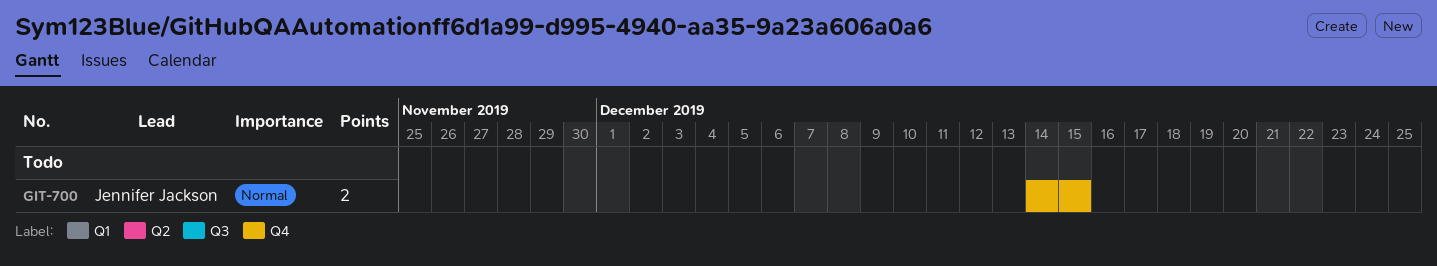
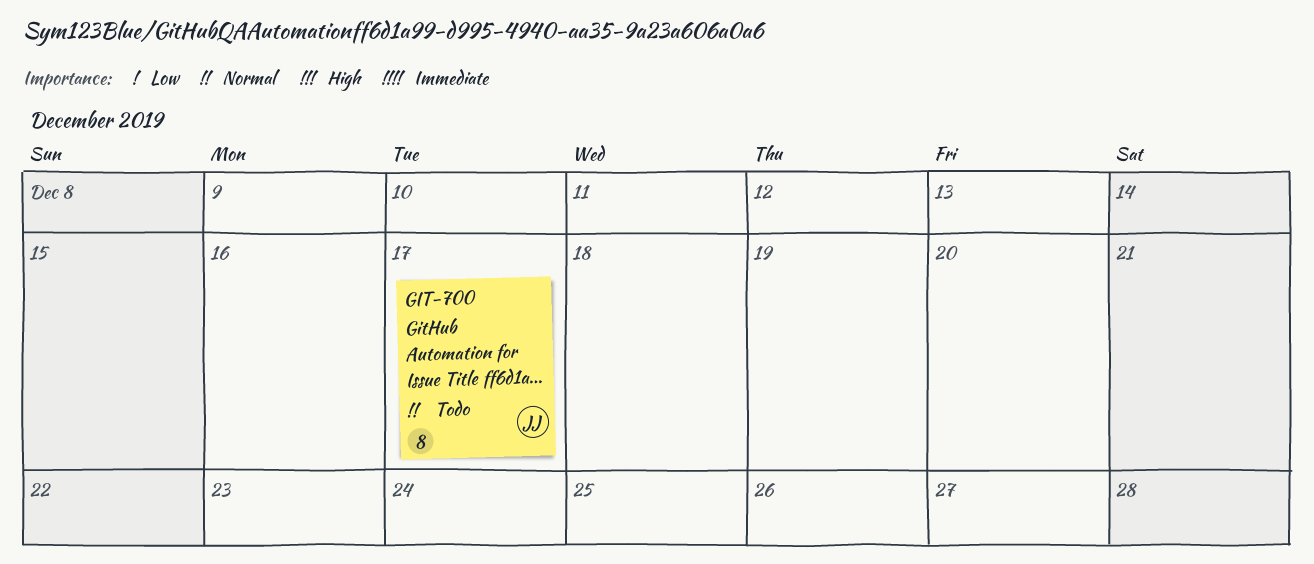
GIT-700, estimate: 2 -> 8
GIT-700, due: Dec 15 -> Dec 17

